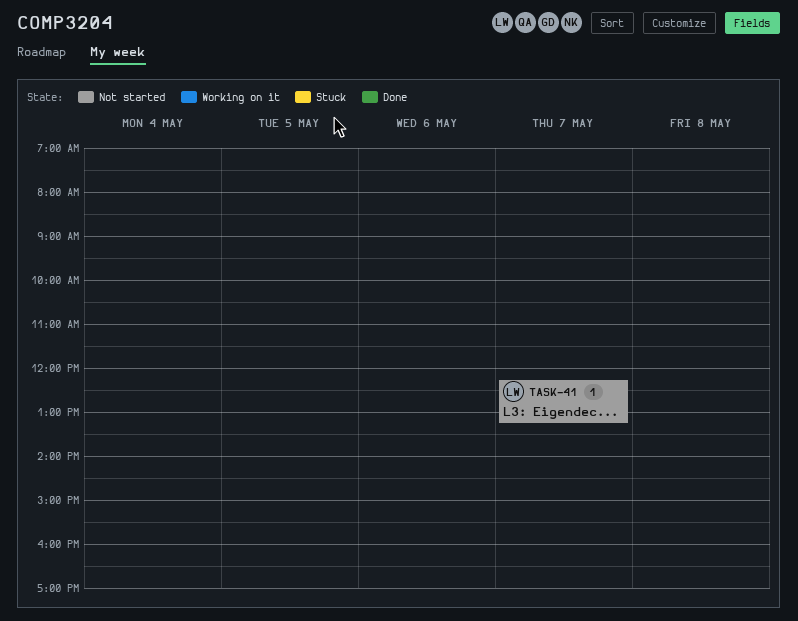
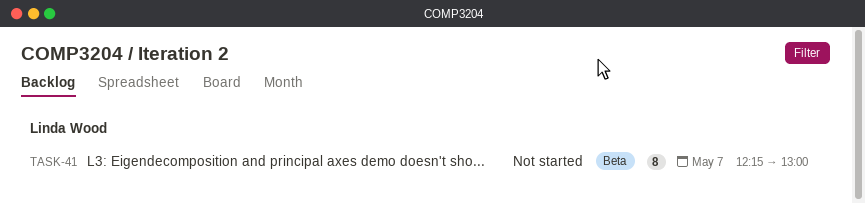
TASK-41, estimate: 1 -> 8
TASK-41, ends: 13:15 -> 13:00

